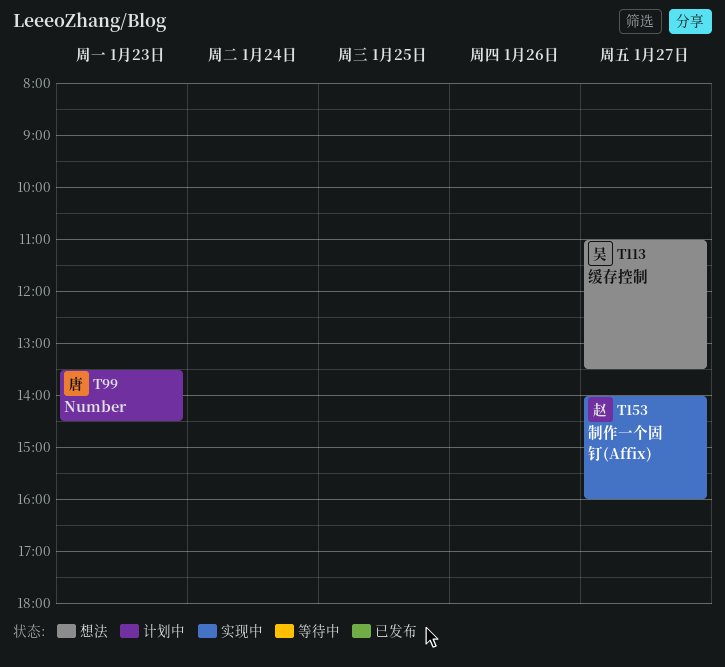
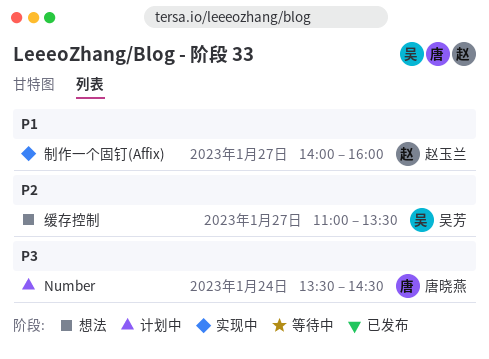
Number, day: Jan 23 -> Jan 24

